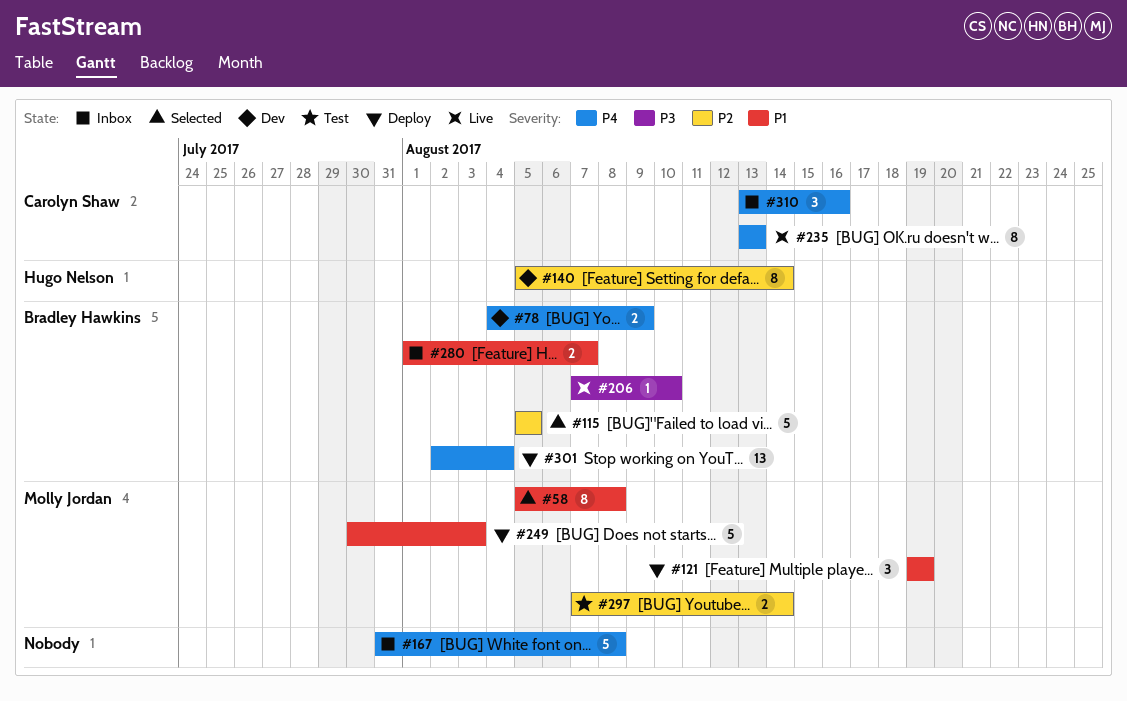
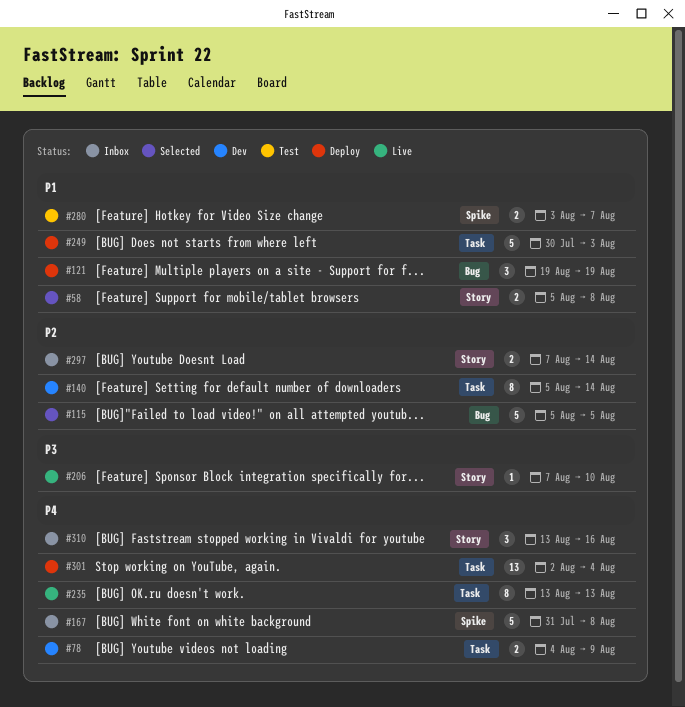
#58, estimate: 8 -> 2
#280, status: Inbox -> Test
#280, start: Aug 1 -> Aug 3
#297, status: Test -> Inbox

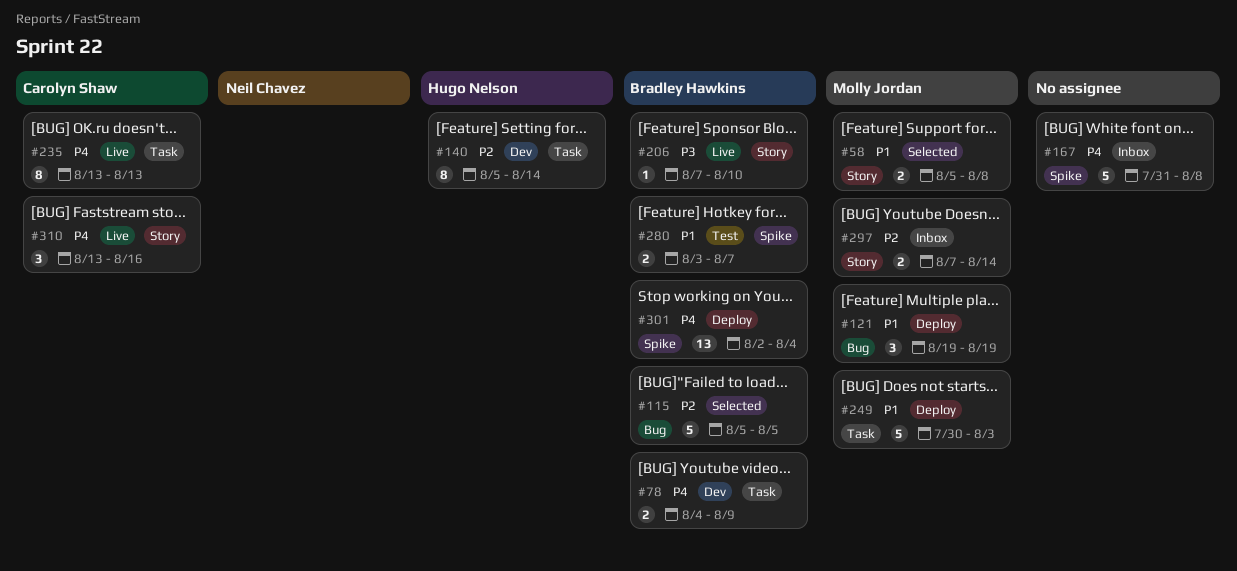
#301, label: Task -> Spike
#310, status: Inbox -> Live

